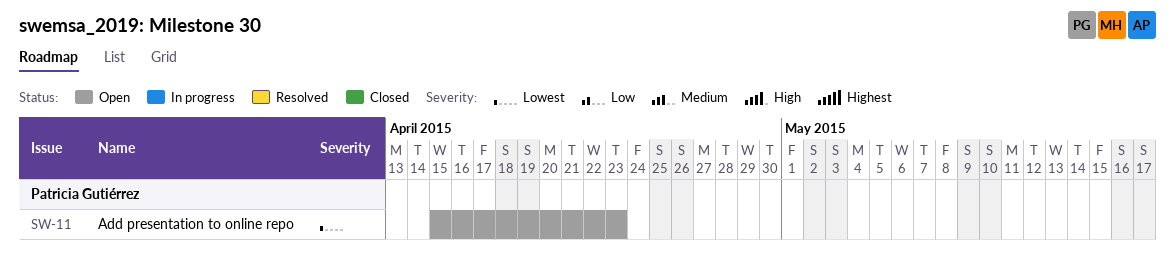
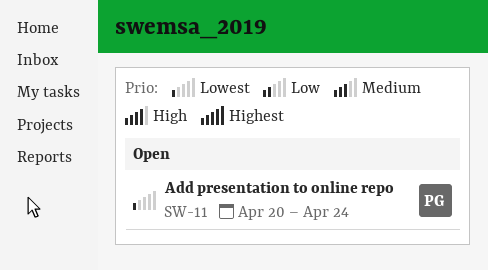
SW-11, start: Apr 15 -> Apr 20
SW-11, due: Apr 23 -> Apr 24

